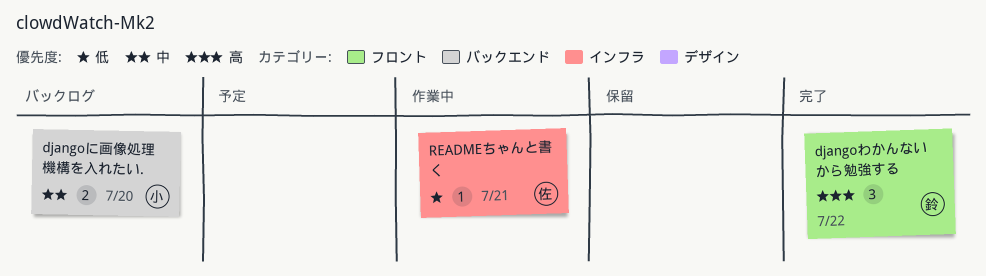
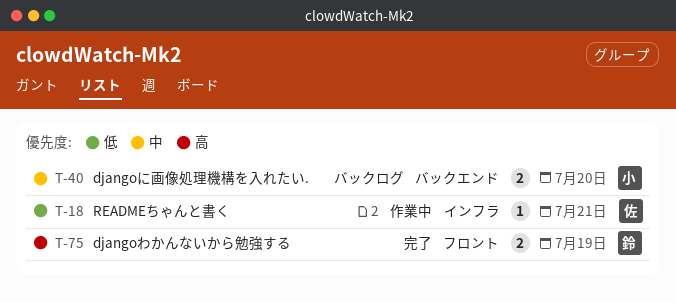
djangoわかんないから勉強する, estimate: 3 -> 2
djangoわかんないから勉強する, due: Jul 22 -> Jul 19

